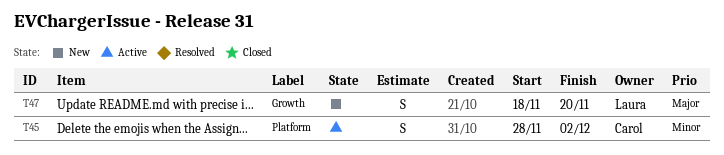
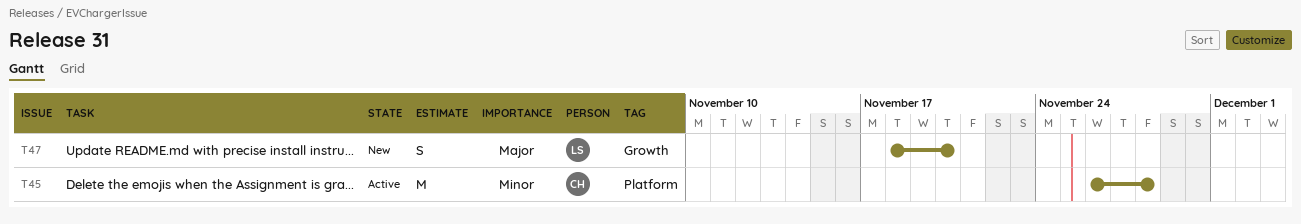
T45, estimate: S -> M
T45, start: Nov 28 -> Nov 26
T45, due: Dec 2 -> Nov 28

